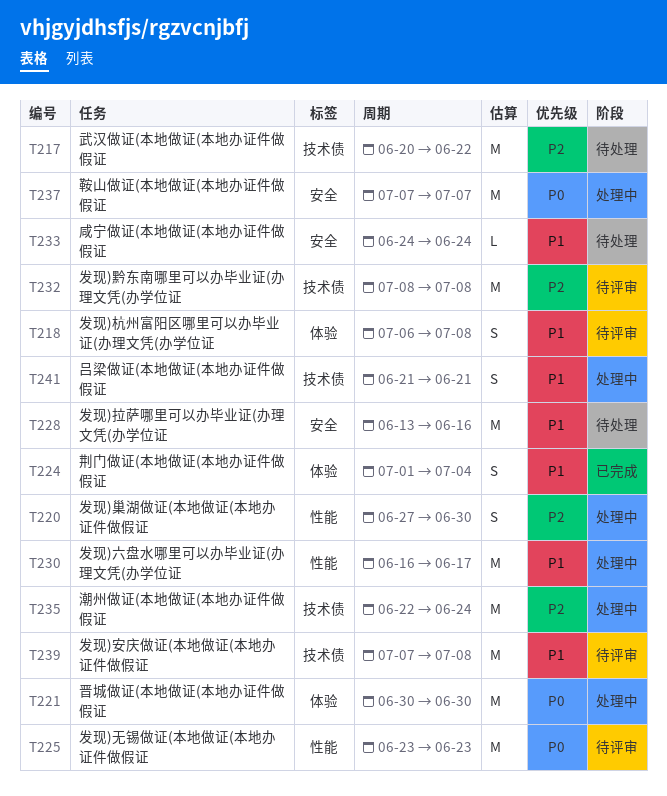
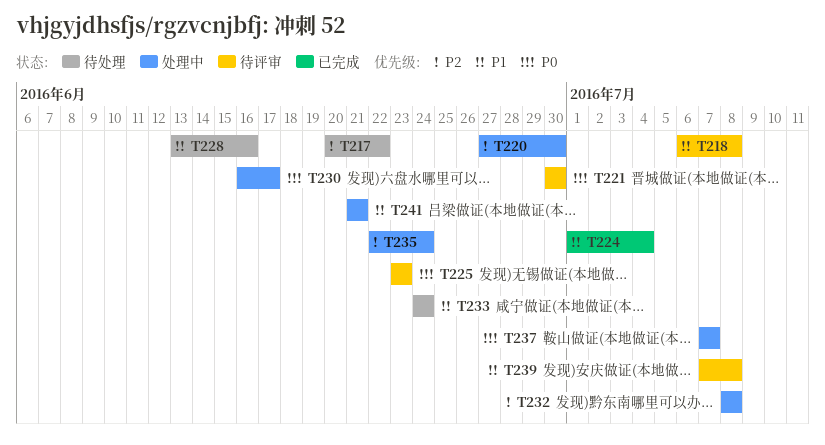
T221, status: 处理中 -> 待评审
T230, priority: P1 -> P0
T232, status: 待评审 -> 处理中

